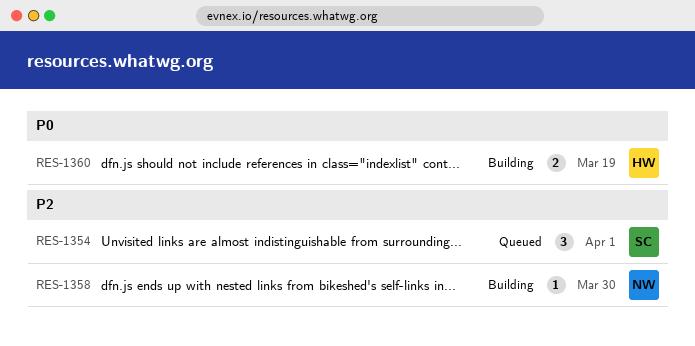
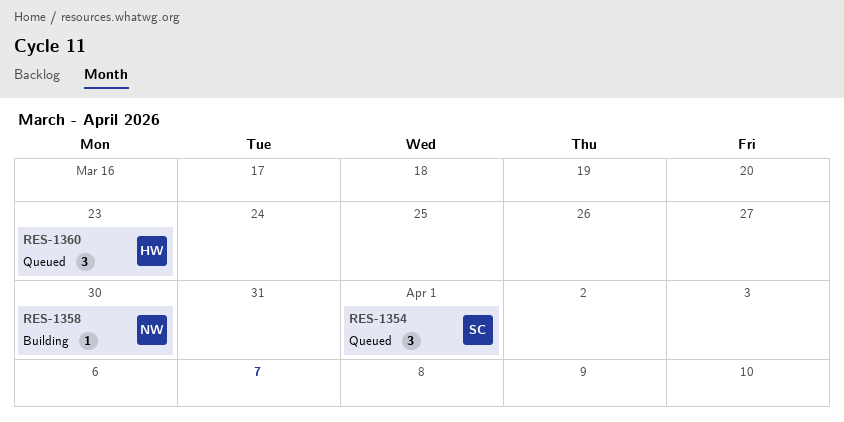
RES-1360, status: Building -> Queued
RES-1360, estimate: 2 -> 3
RES-1360, due: Mar 19 -> Mar 23

